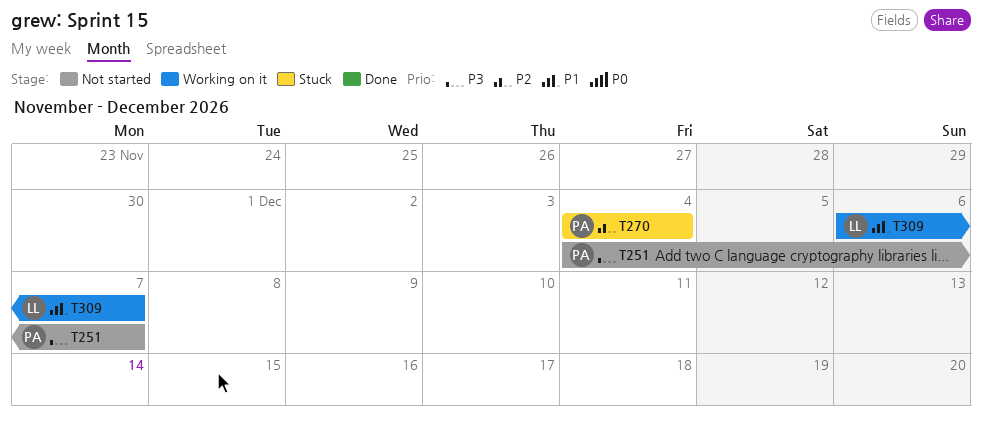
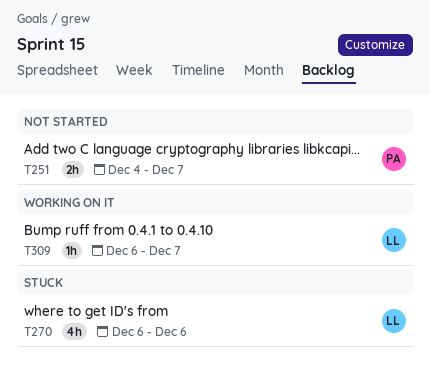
T270, owner: PA -> LL
T270, start: Dec 4 -> Dec 6
T270, due: Dec 4 -> Dec 6

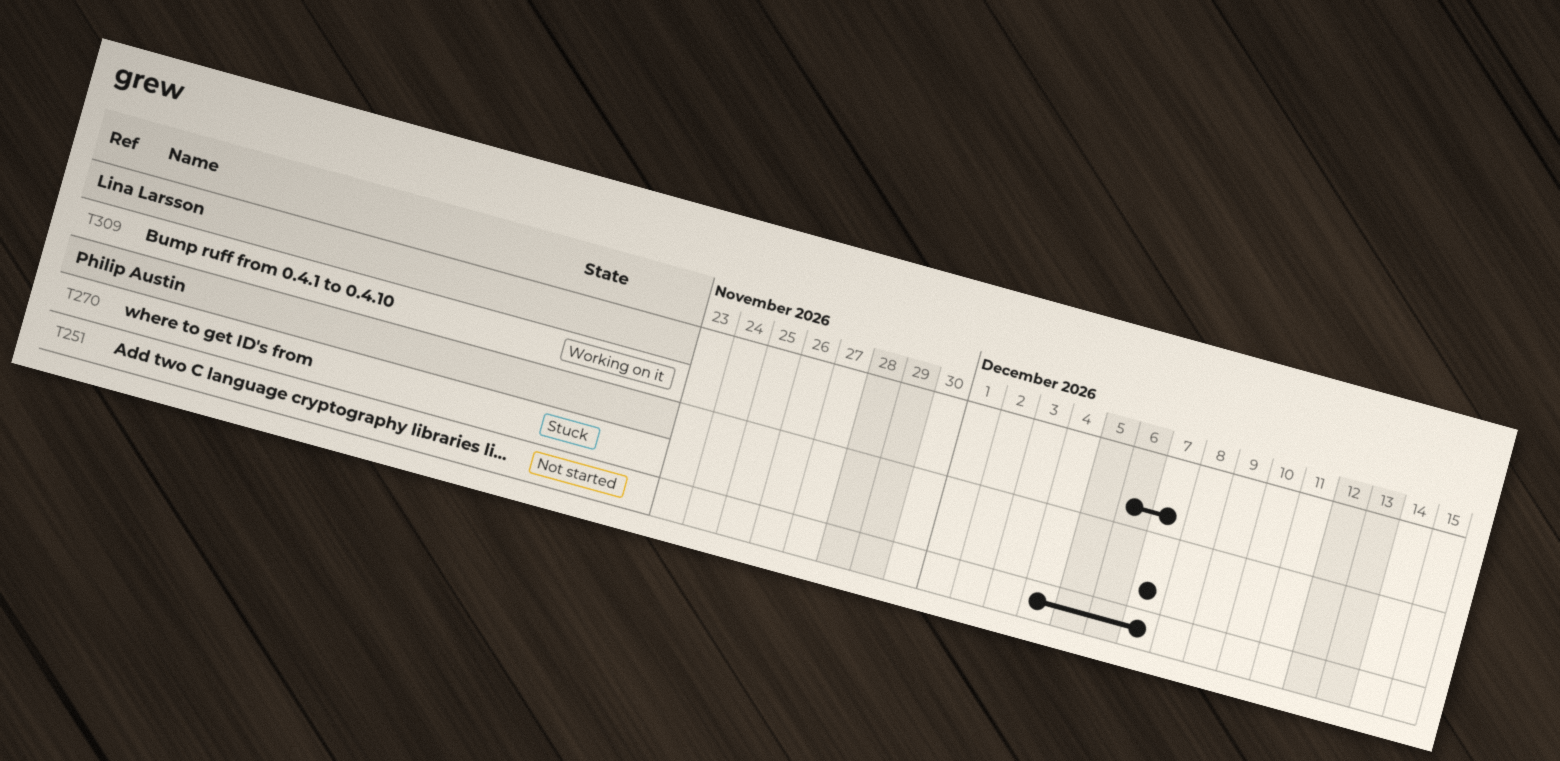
T270, owner: Lina Larsson -> Philip Austin
T270, start: Dec 6 -> Dec 7
T270, due: Dec 6 -> Dec 7

